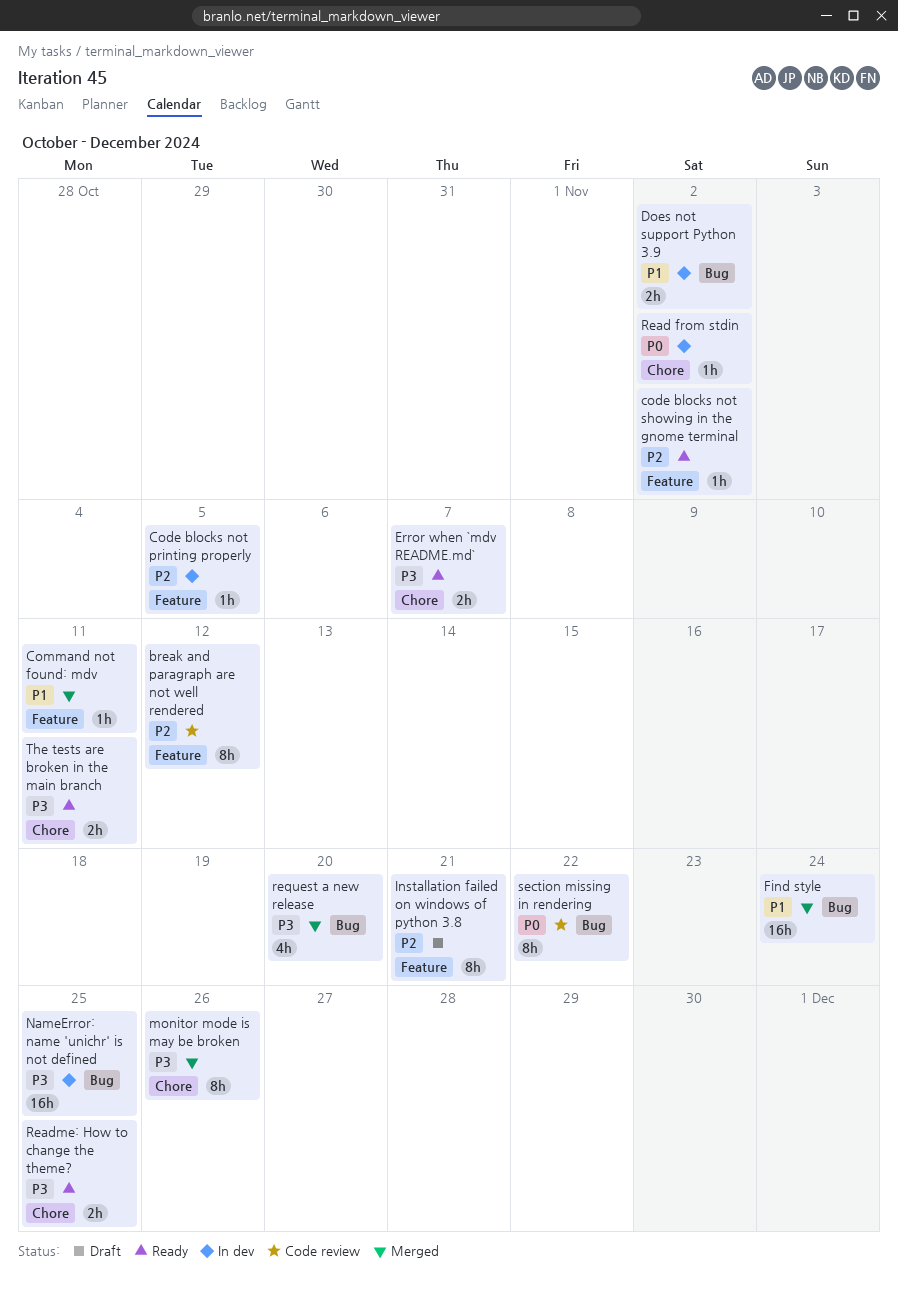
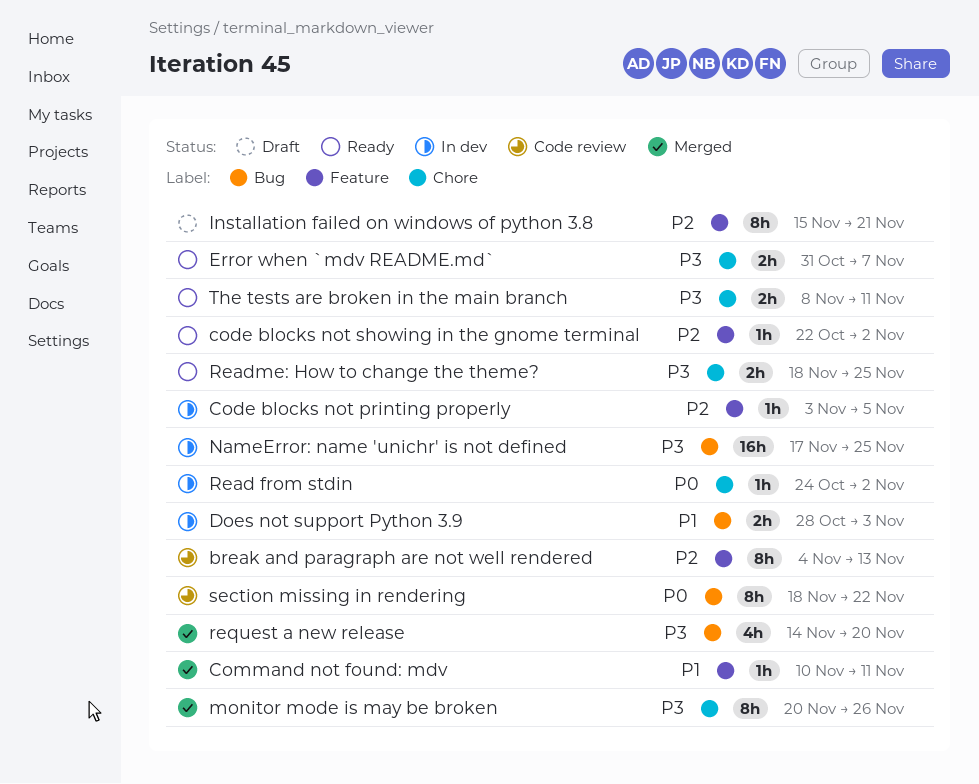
break and paragraph are not well rendered, due: Nov 12 -> Nov 13
Does not support Python 3.9, due: Nov 2 -> Nov 3
Find style: present -> none

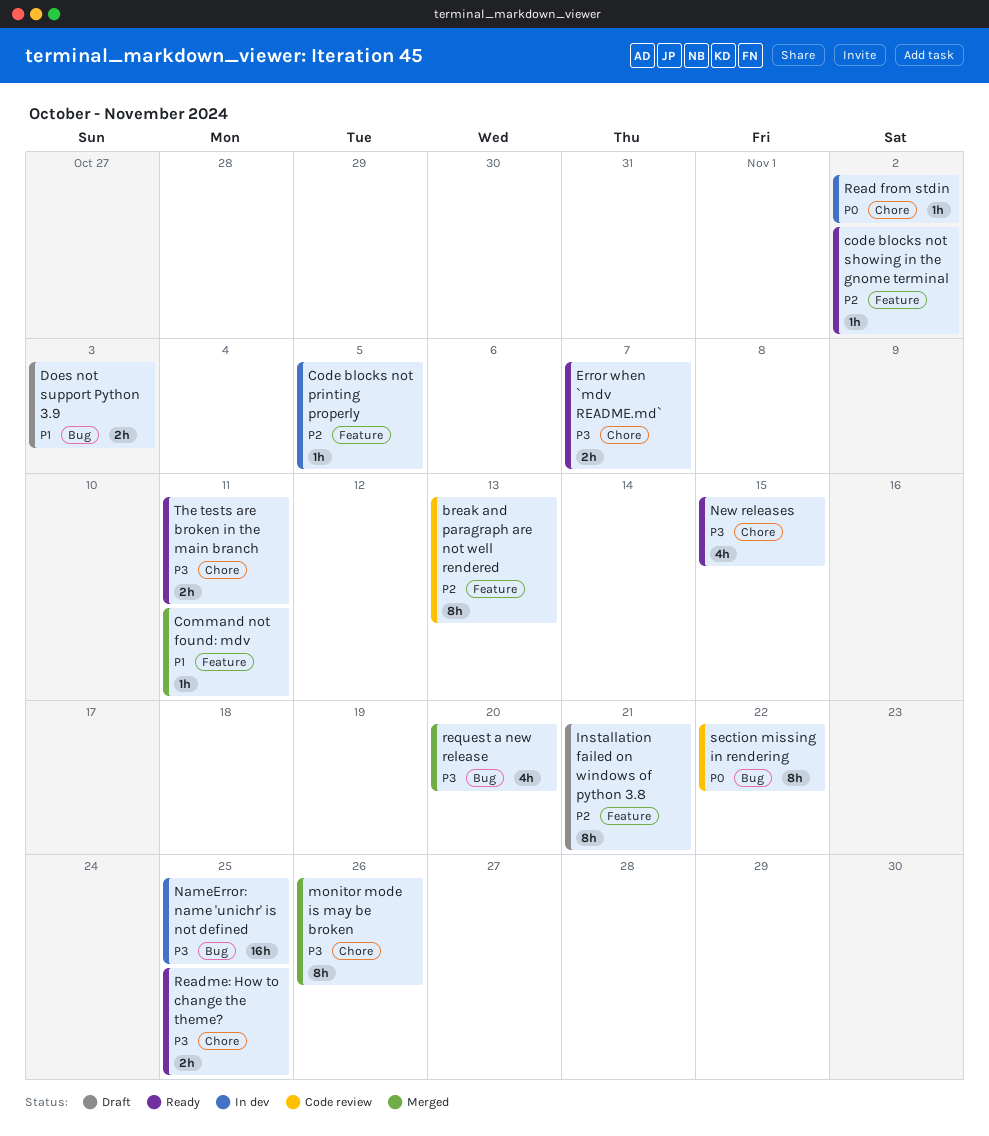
Does not support Python 3.9, status: In dev -> Draft
New releases: none -> present

